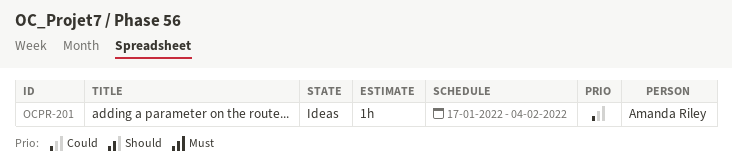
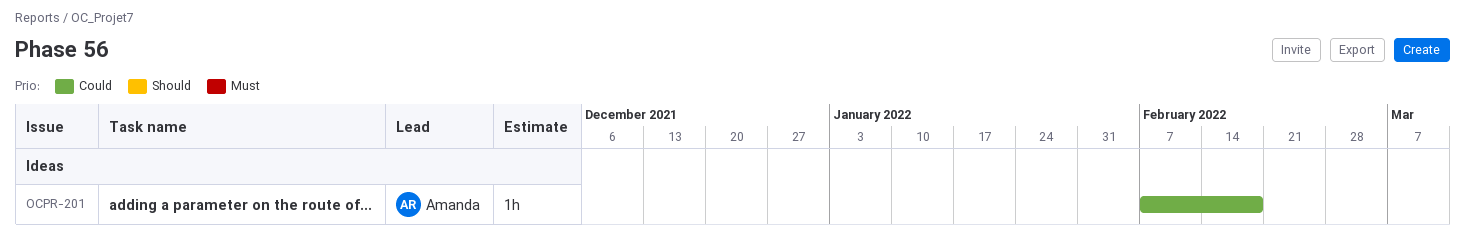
OCPR-201, start: Jan 17 -> Feb 7
OCPR-201, due: Feb 4 -> Feb 18

